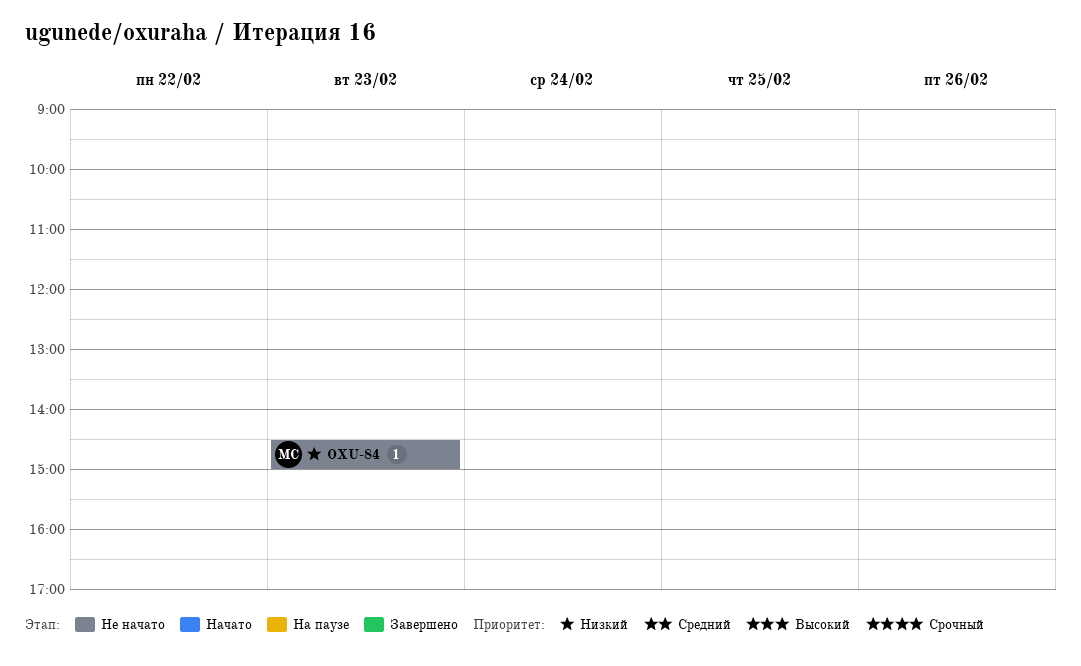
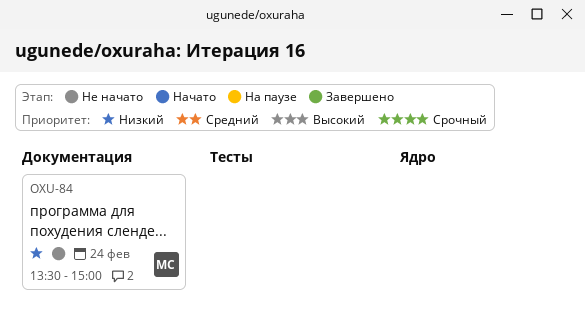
OXU-84, day: Feb 23 -> Feb 24
OXU-84, begins: 14:30 -> 13:30

